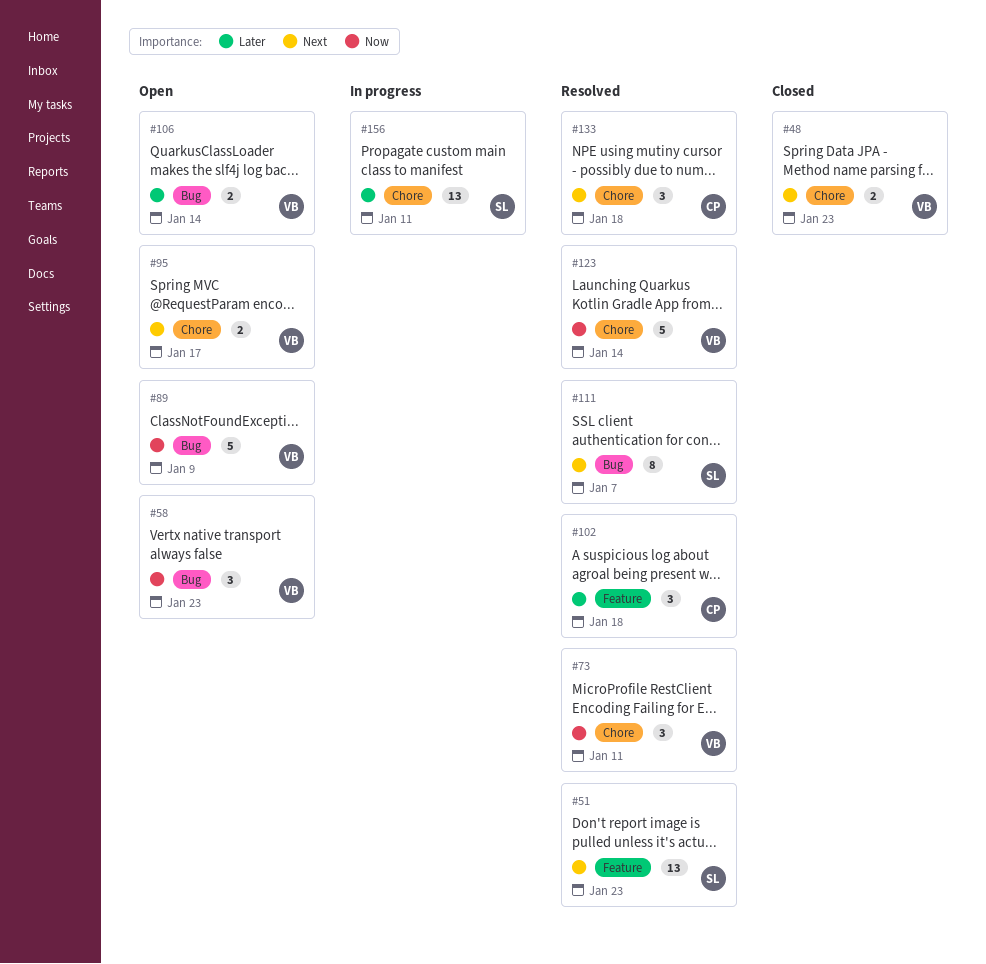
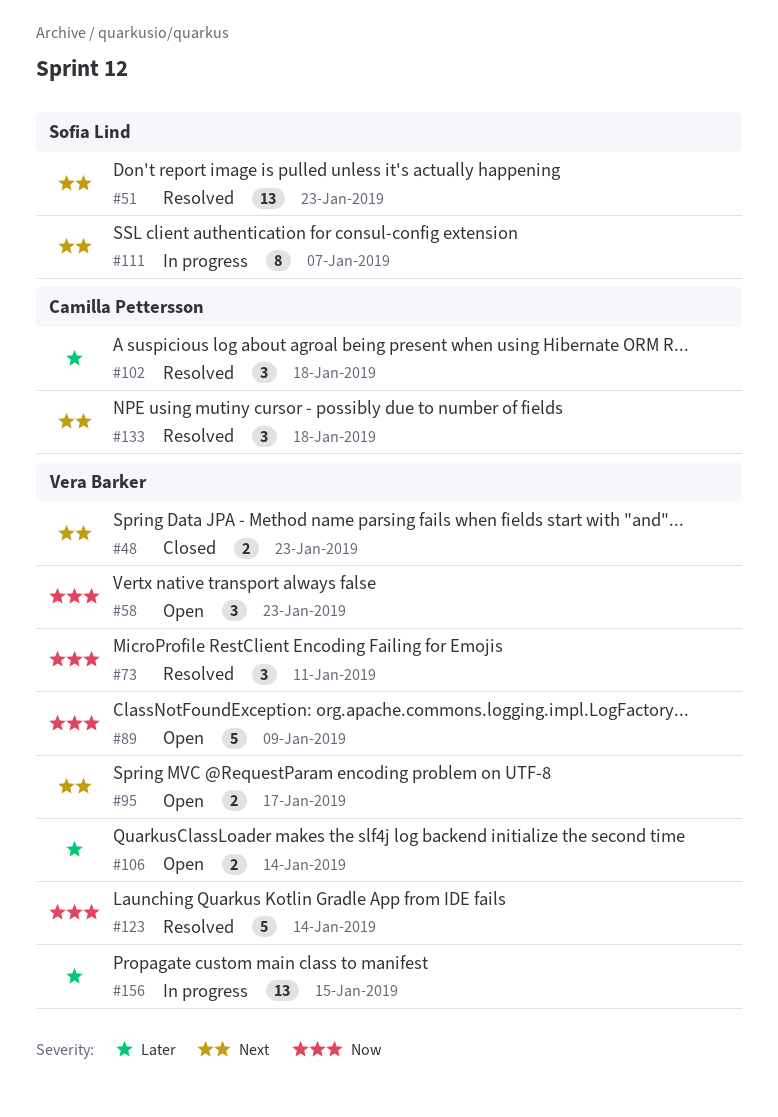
#111, status: Resolved -> In progress
#156, owner: Sofia Lind -> Vera Barker
#156, due: Jan 11 -> Jan 15

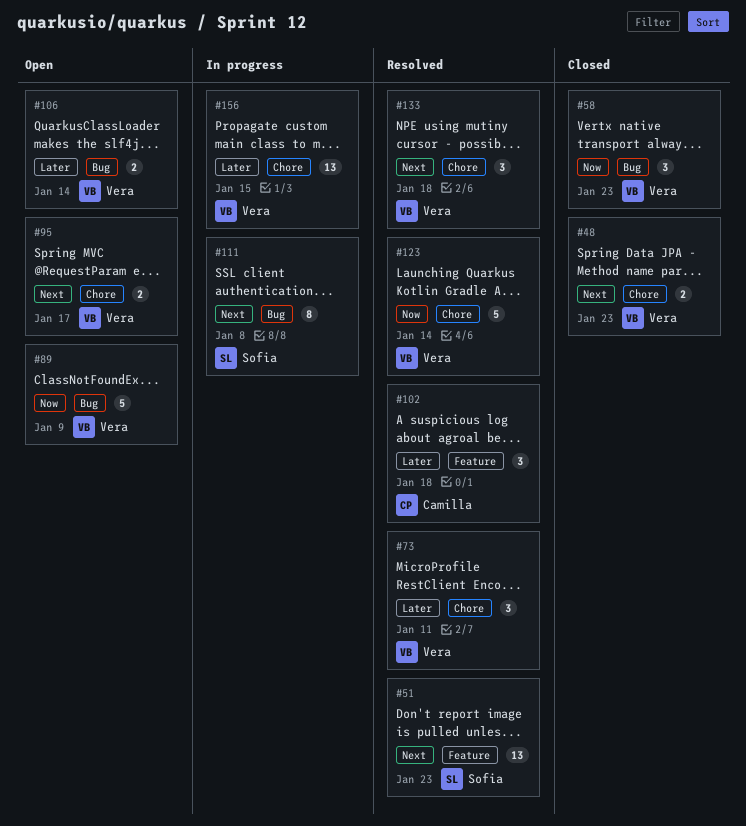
#58, status: Open -> Closed
#73, priority: Now -> Later
#111, due: Jan 7 -> Jan 8
#133, owner: Camilla Pettersson -> Vera Barker

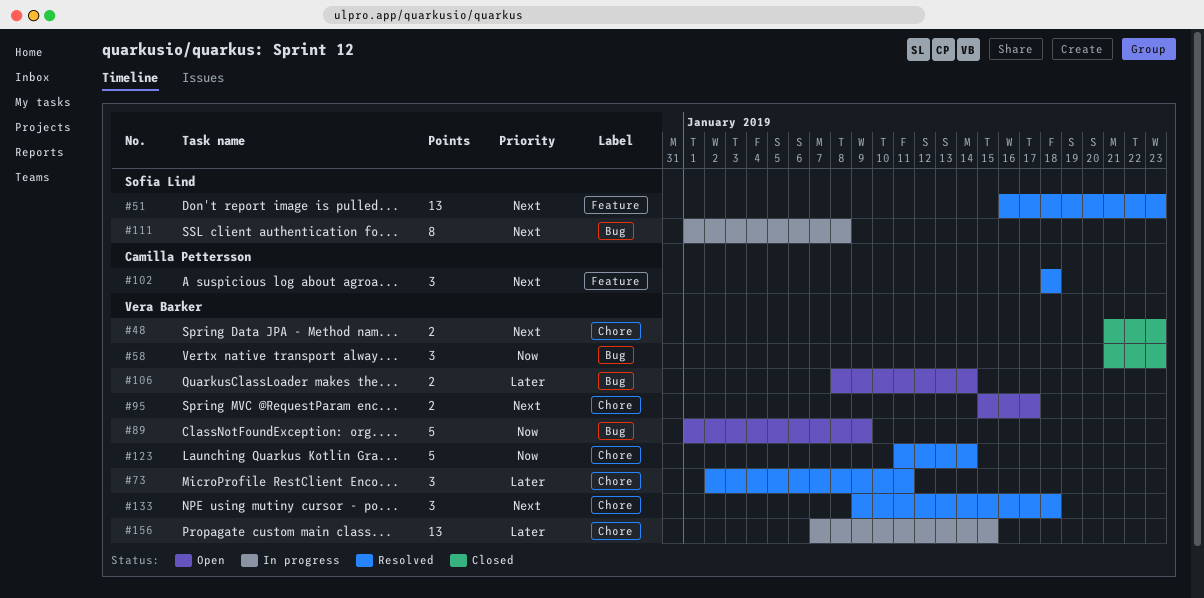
#102, priority: Later -> Next

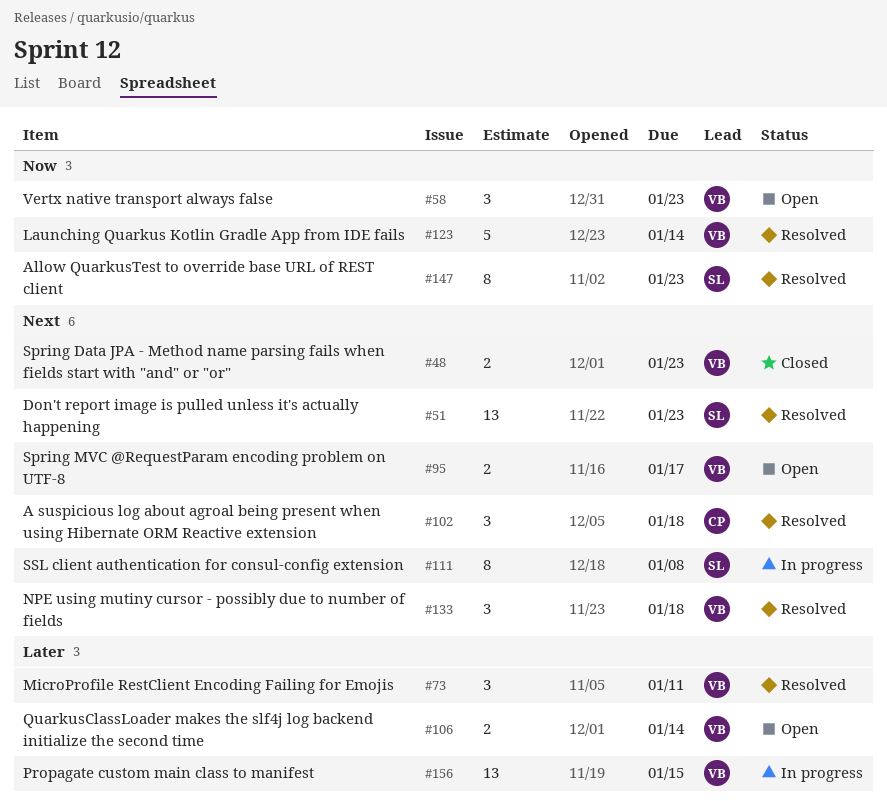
#58, status: Closed -> Open
#89: present -> none
#147: none -> present

